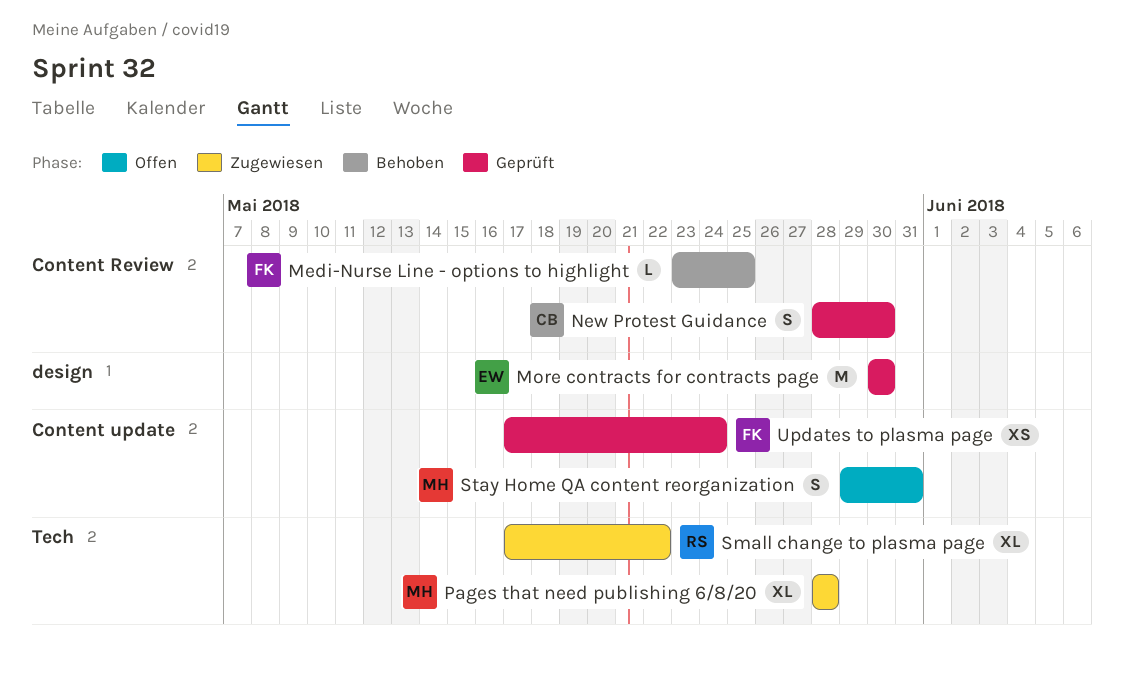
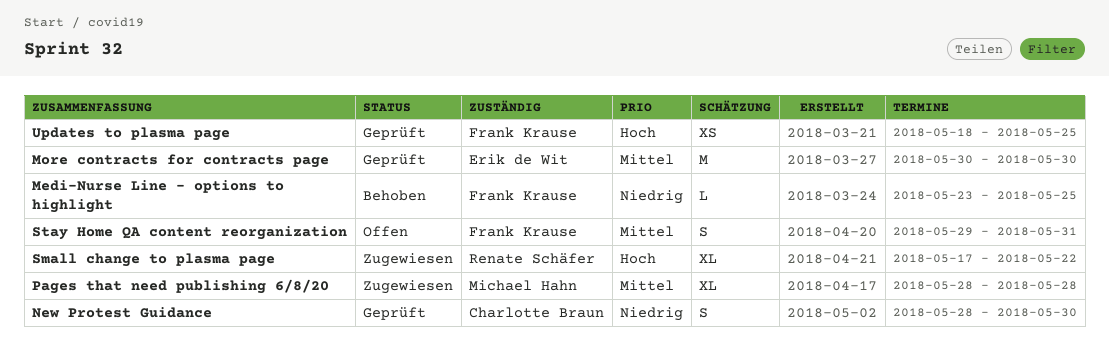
Stay Home QA content reorganization, owner: Michael Hahn -> Frank Krause
Updates to plasma page, start: May 17 -> May 18
Updates to plasma page, due: May 24 -> May 25

